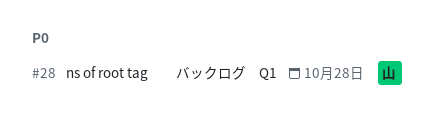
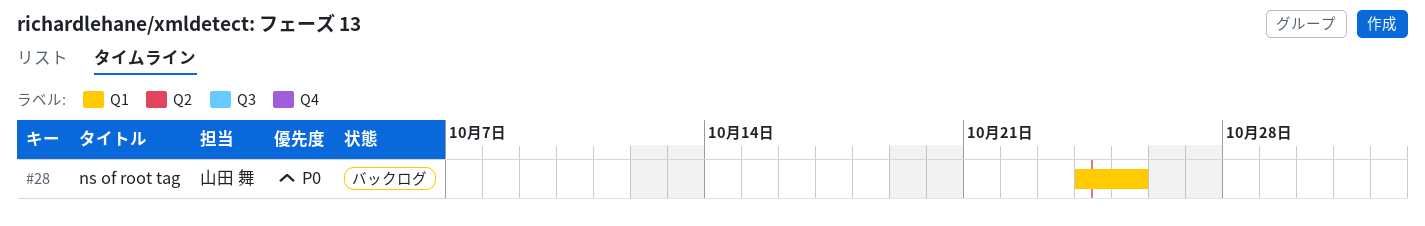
#28, due: Oct 28 -> Oct 25

